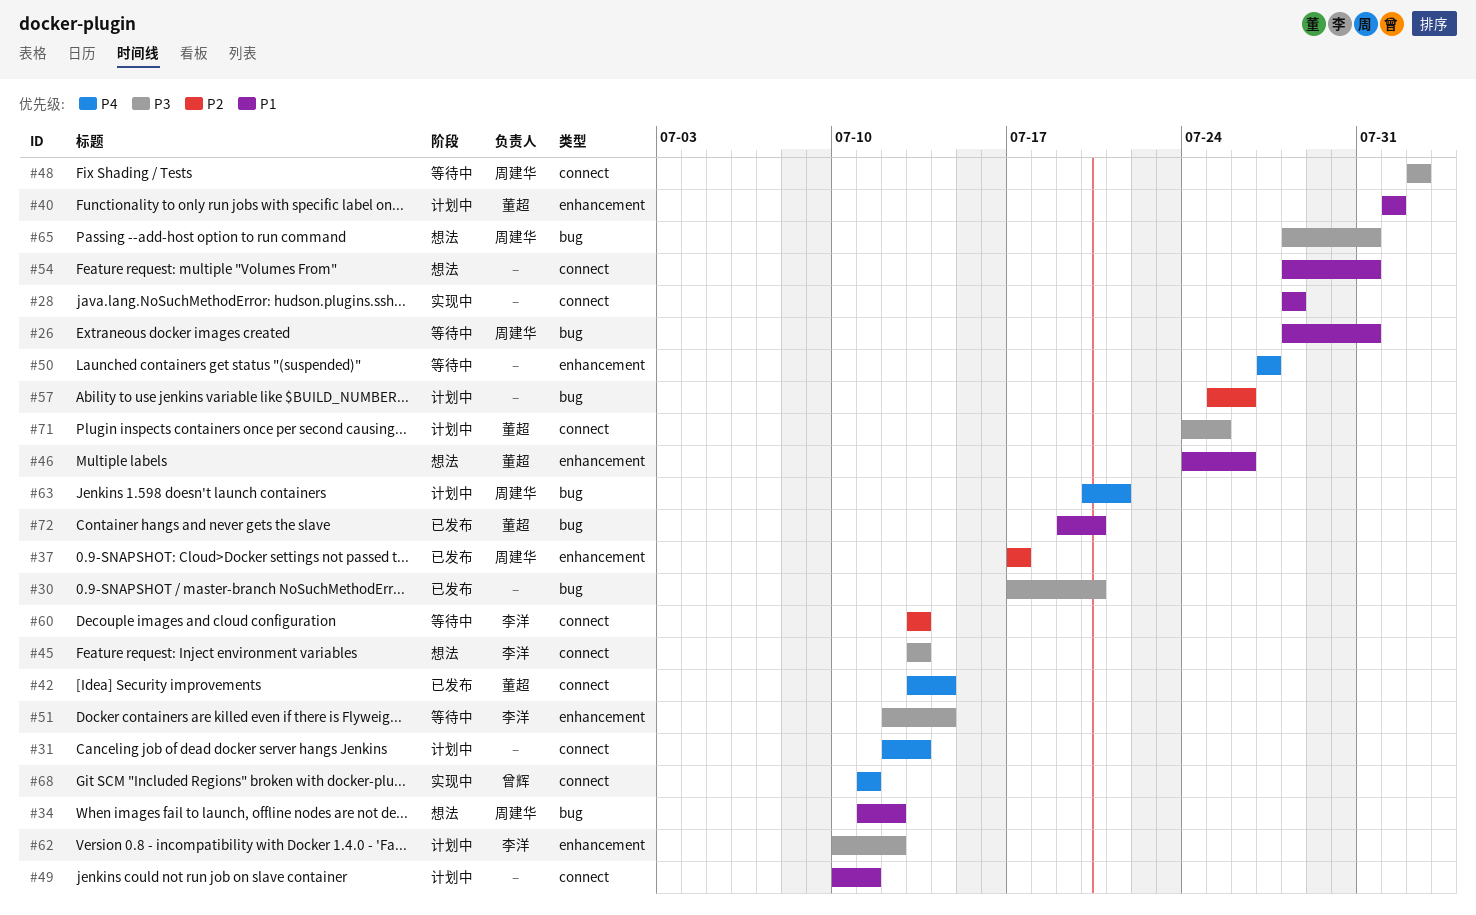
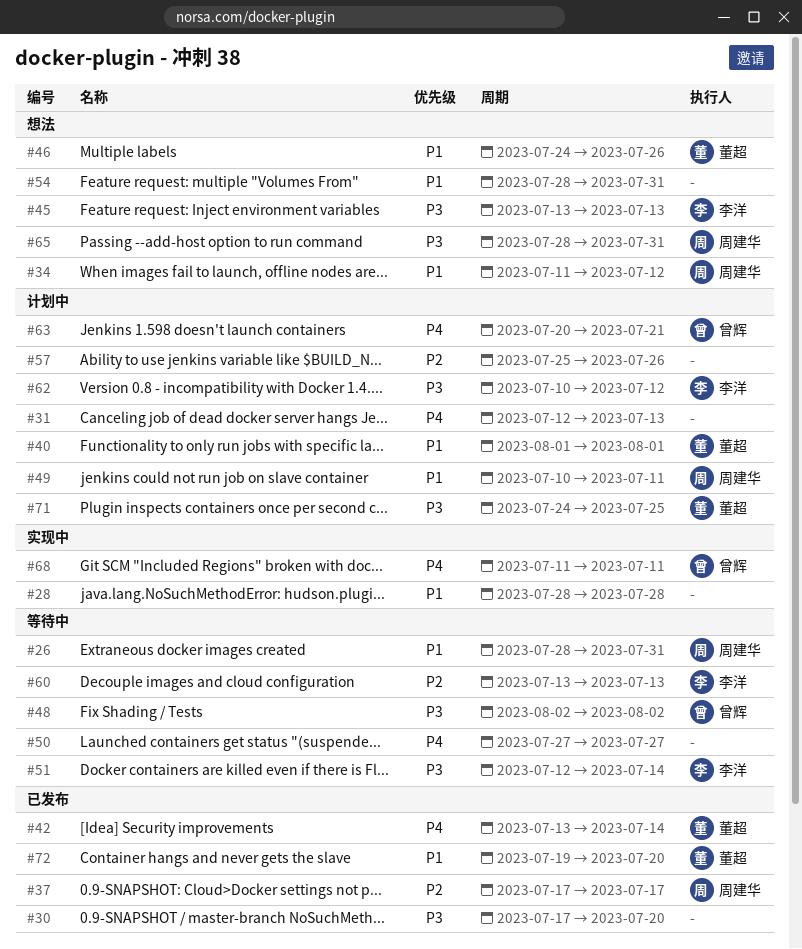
#48, owner: 周建华 -> 曾辉
#49, owner: none -> 周建华
#63, owner: 周建华 -> 曾辉

